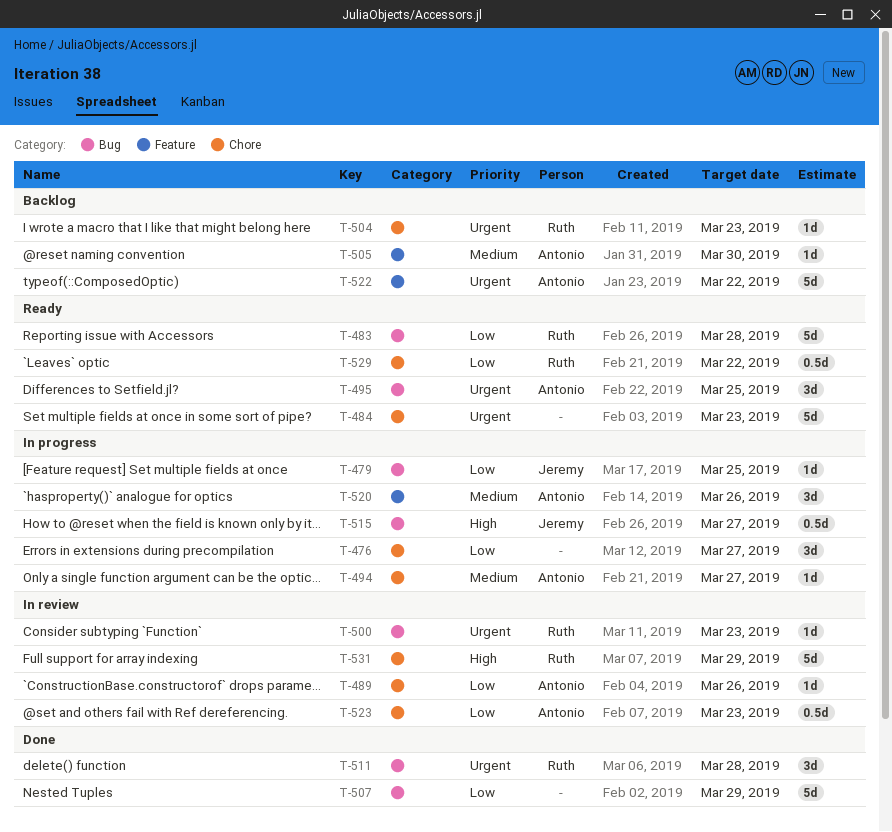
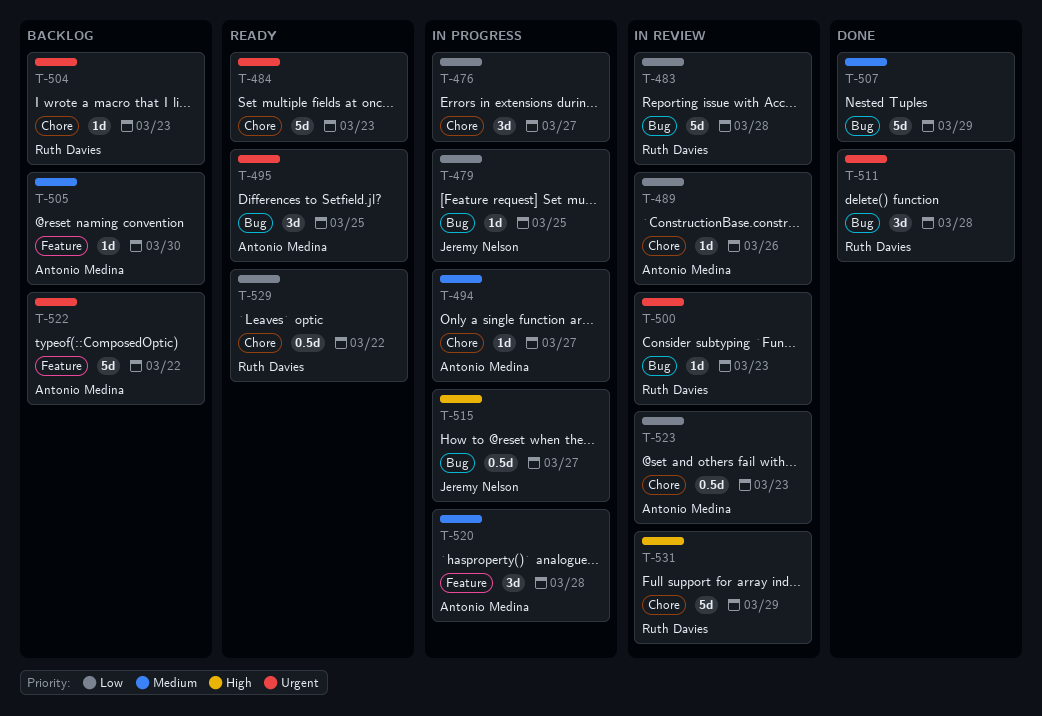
T-483, status: Ready -> In review
T-507, priority: Low -> Medium
T-520, due: Mar 26 -> Mar 28

